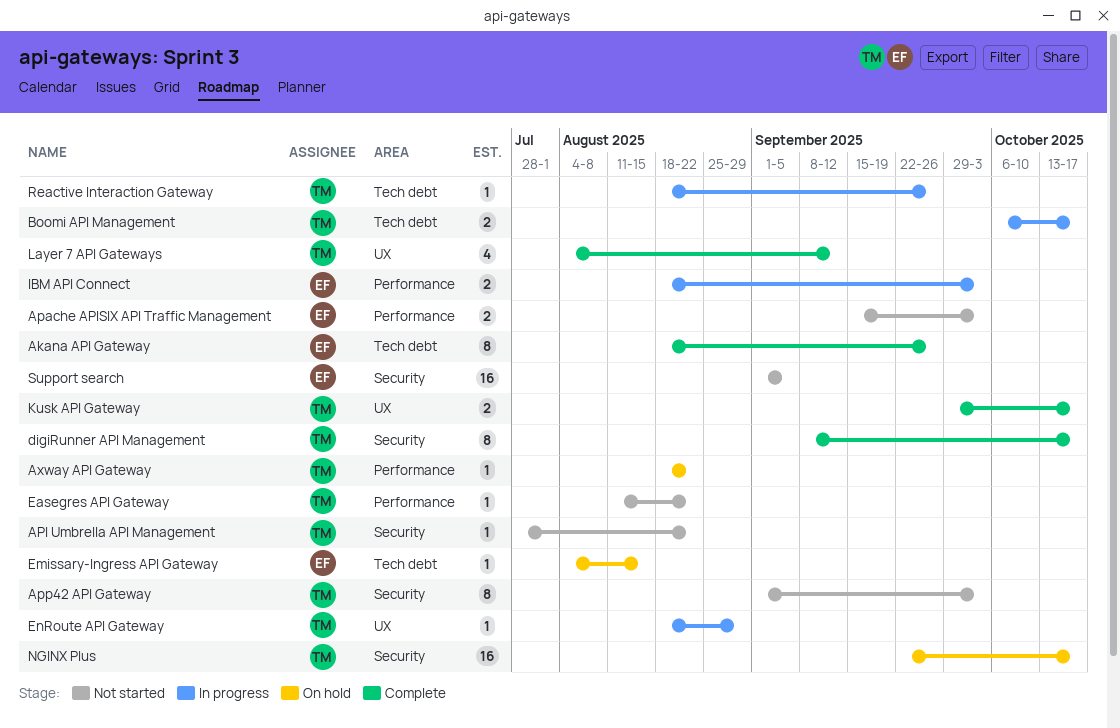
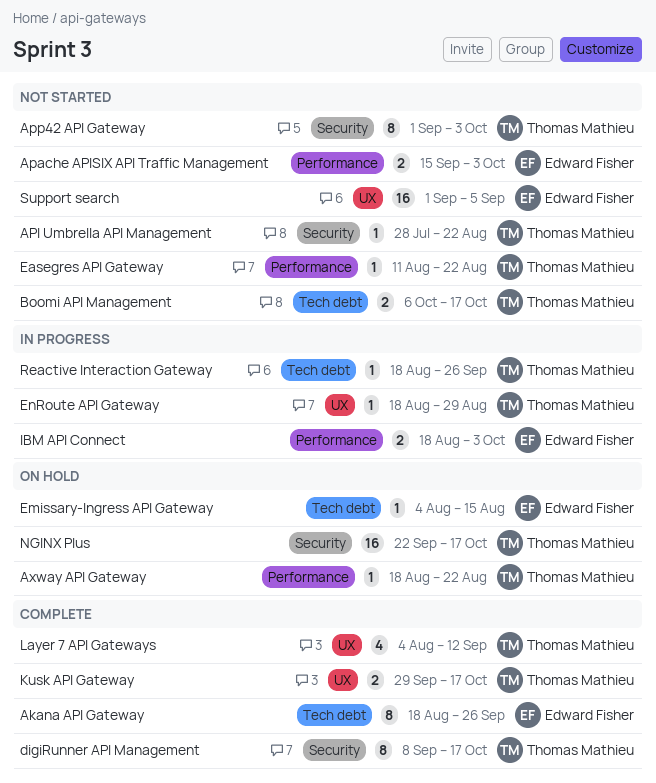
Boomi API Management, status: In progress -> Not started
Support search, label: Security -> UX

